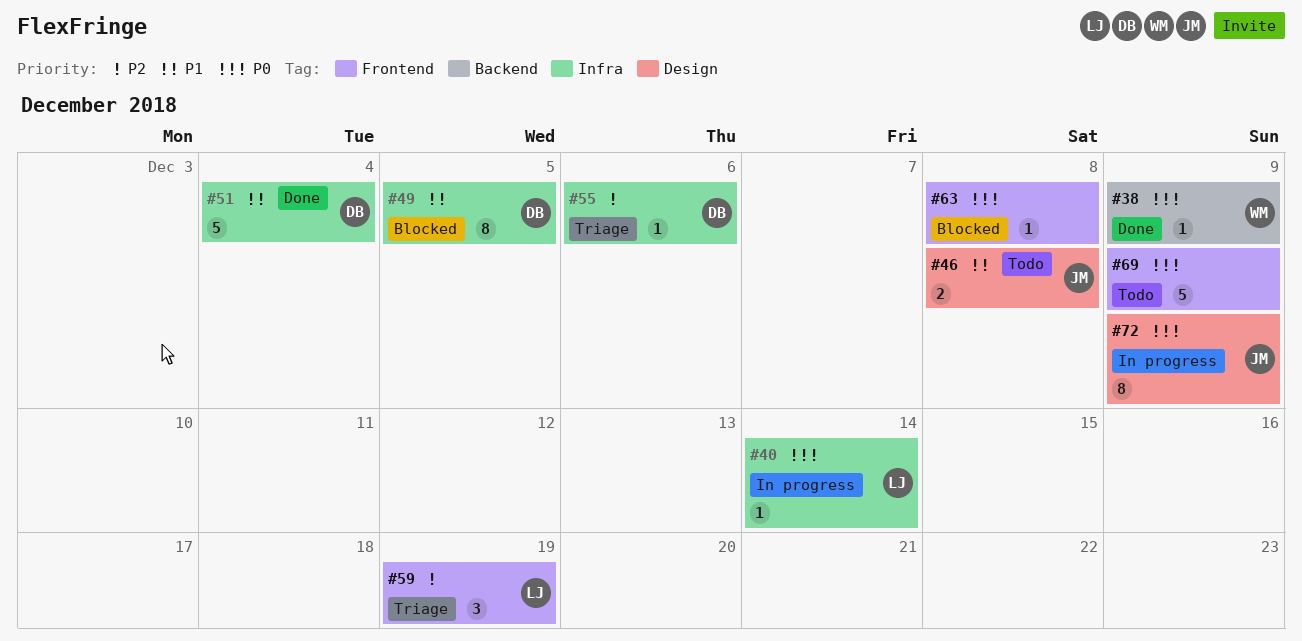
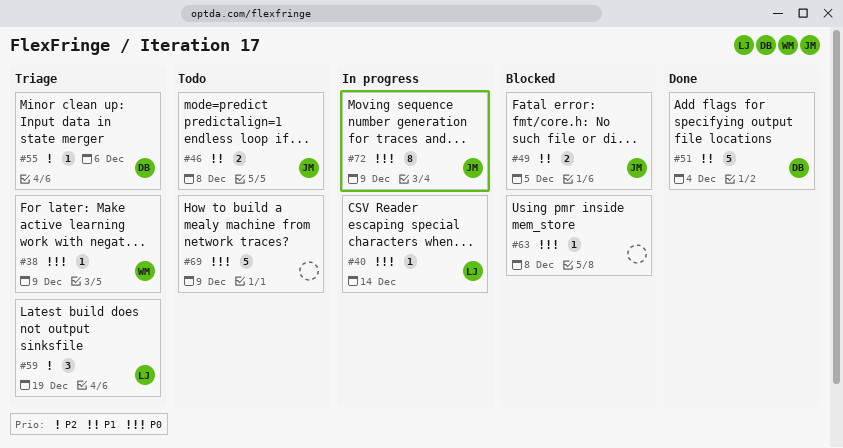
#38, status: Done -> Triage
#49, owner: DB -> JM
#49, estimate: 8 -> 2

